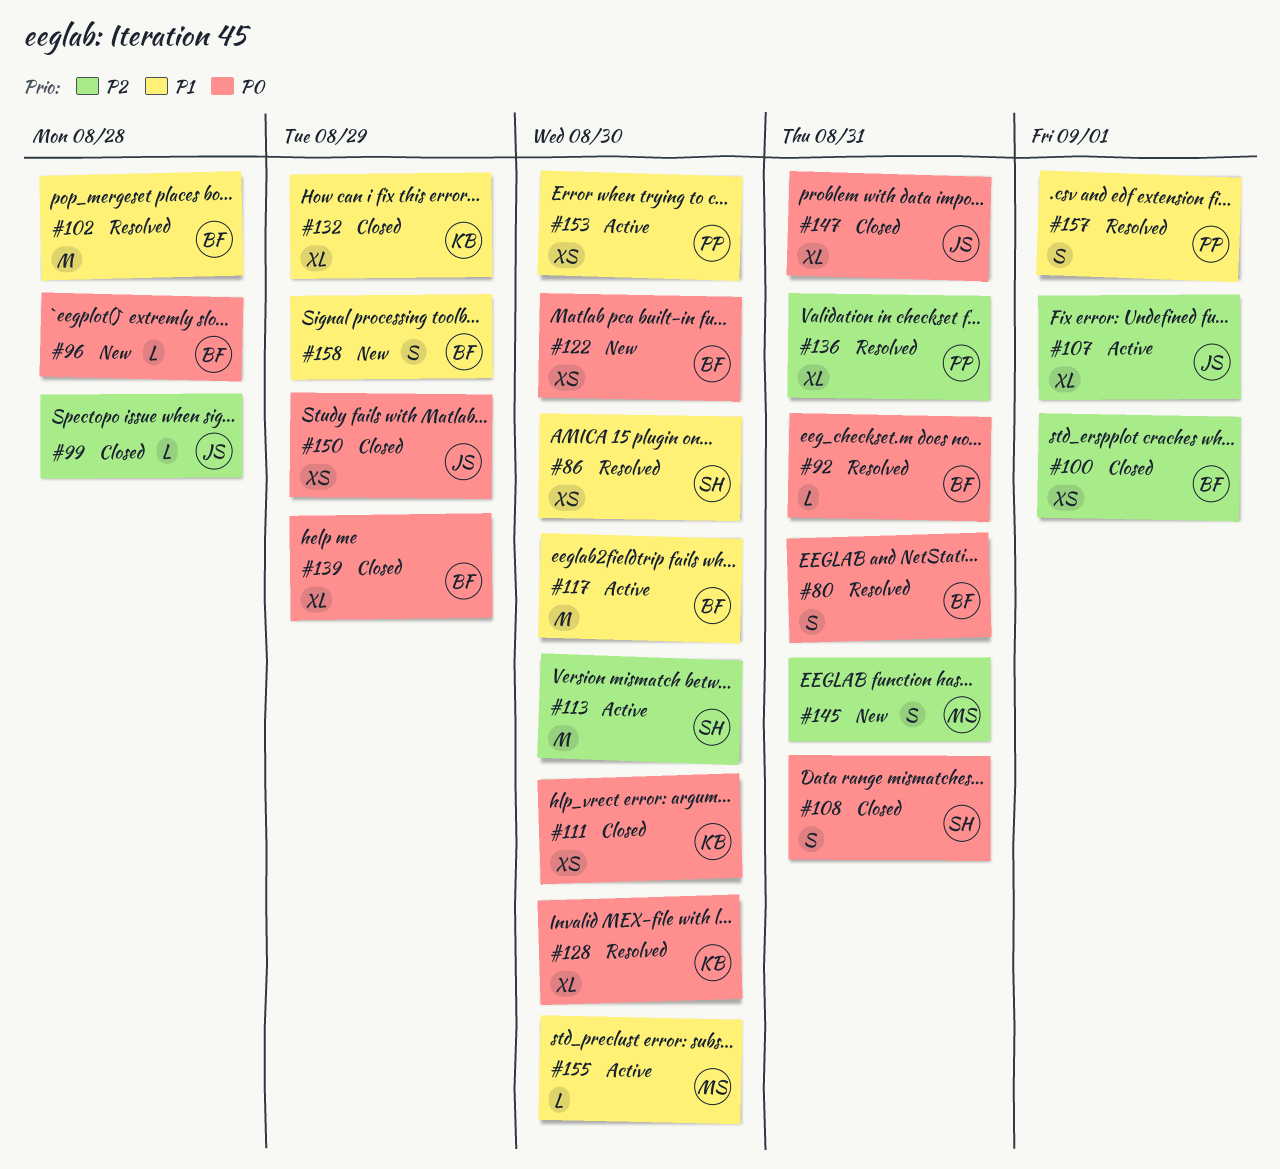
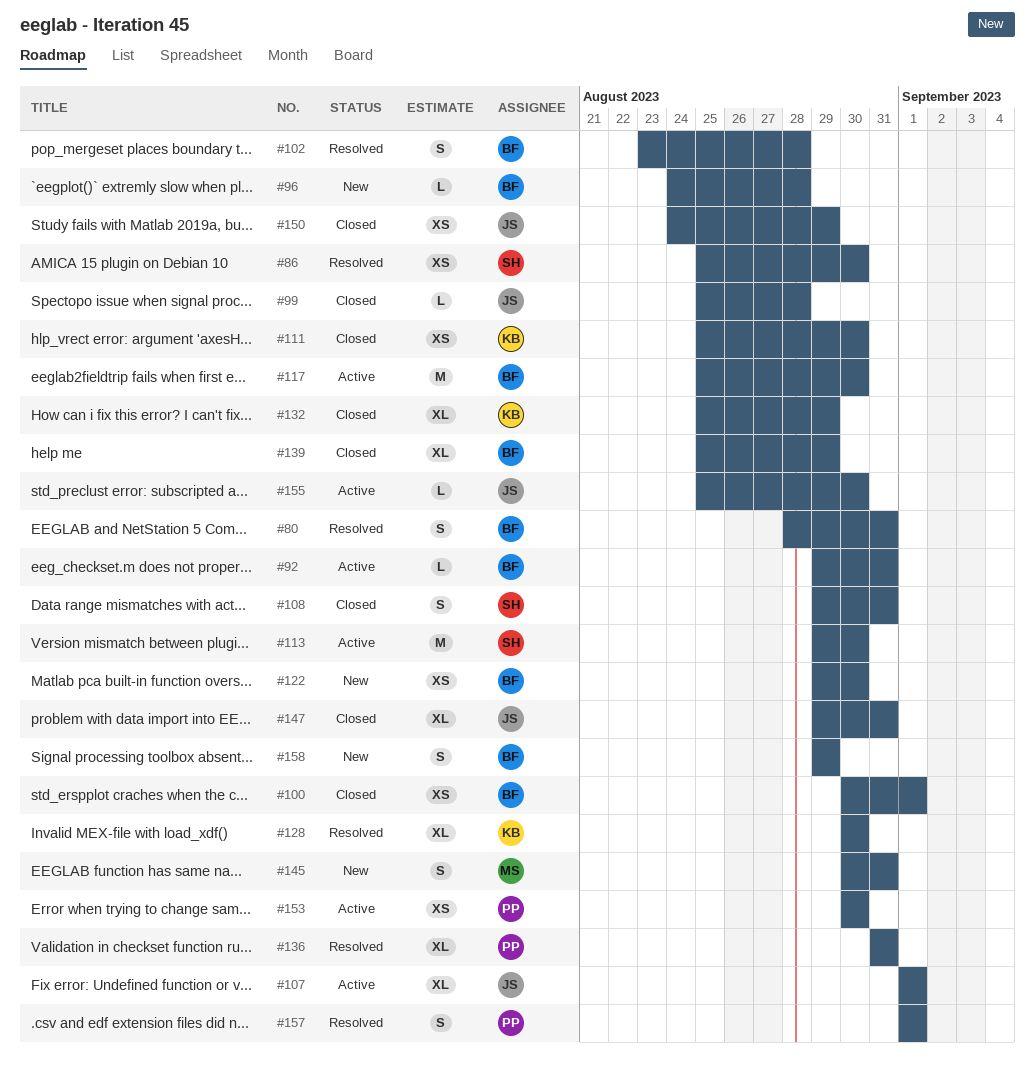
#92, status: Resolved -> Active
#102, estimate: M -> S
#155, owner: MS -> JS

